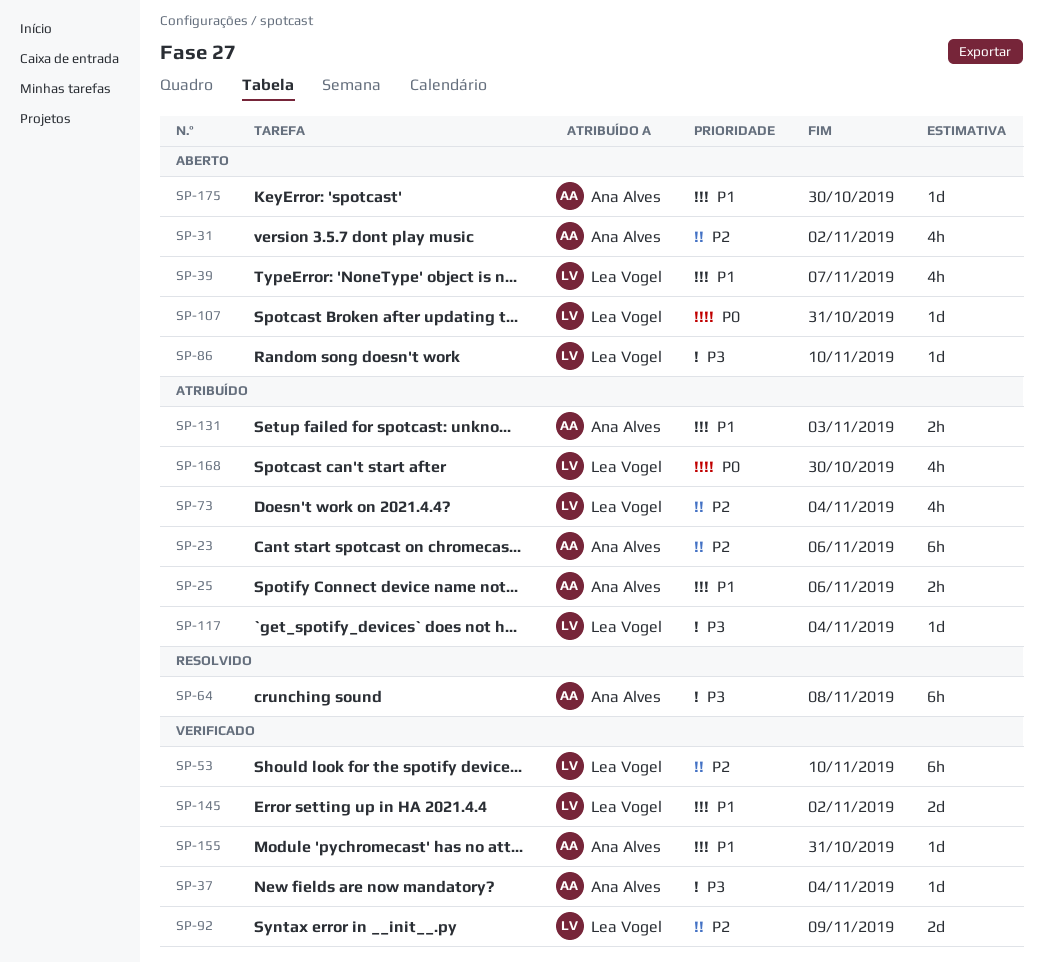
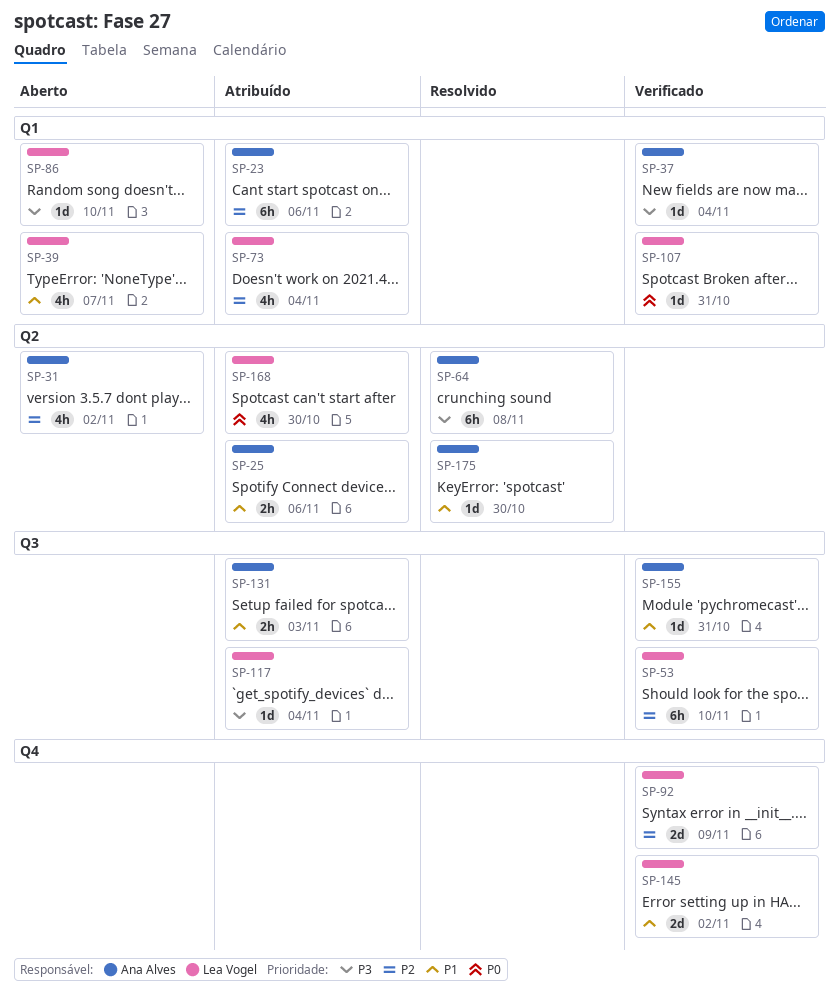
SP-107, status: Aberto -> Verificado
SP-175, status: Aberto -> Resolvido

